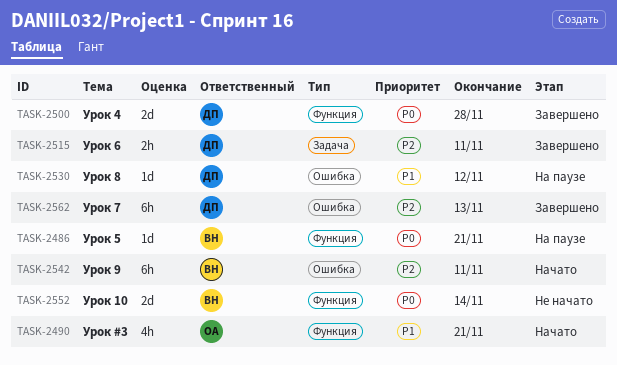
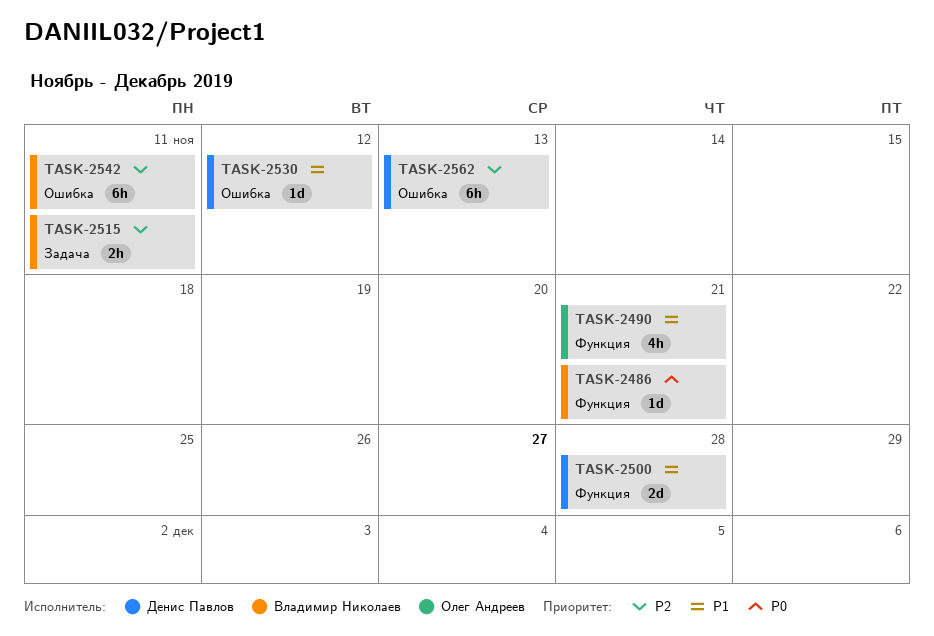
TASK-2500, priority: P0 -> P1
TASK-2515, owner: Денис Павлов -> Владимир Николаев
TASK-2552: present -> none

